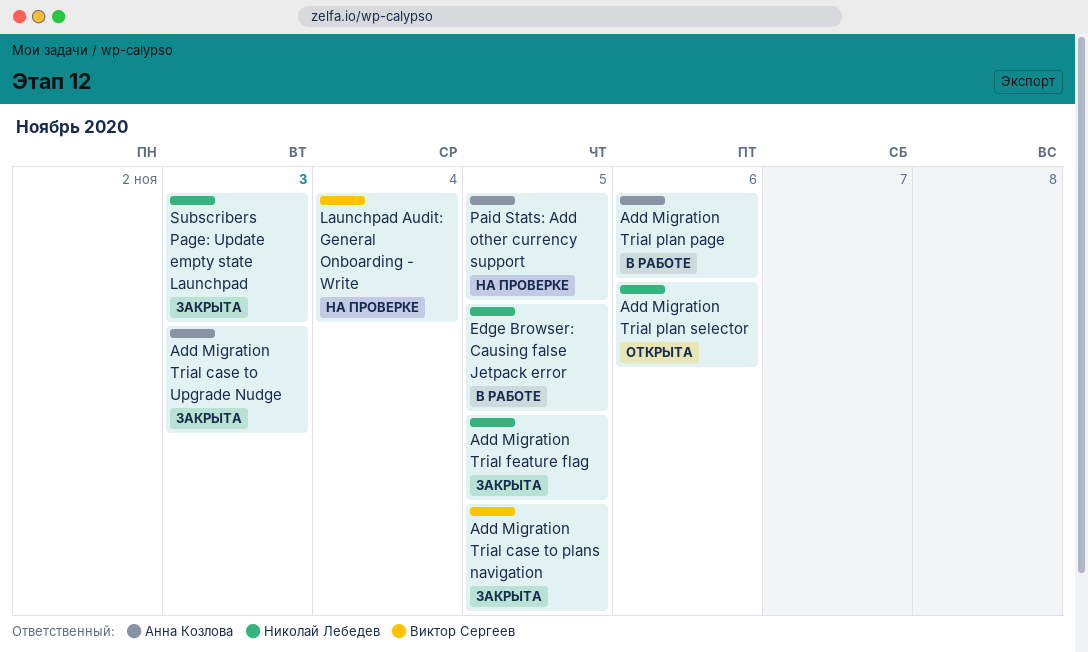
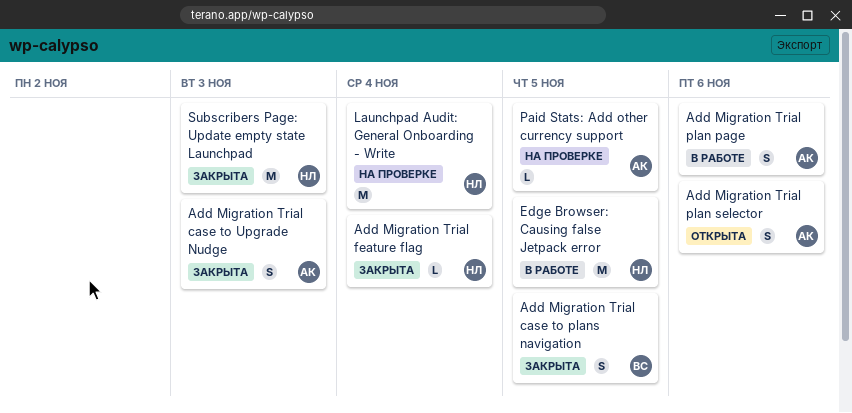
Add Migration Trial feature flag, due: Nov 5 -> Nov 4
Add Migration Trial plan selector, owner: Николай Лебедев -> Анна Козлова
Launchpad Audit: General Onboarding - Write, owner: Виктор Сергеев -> Николай Лебедев

